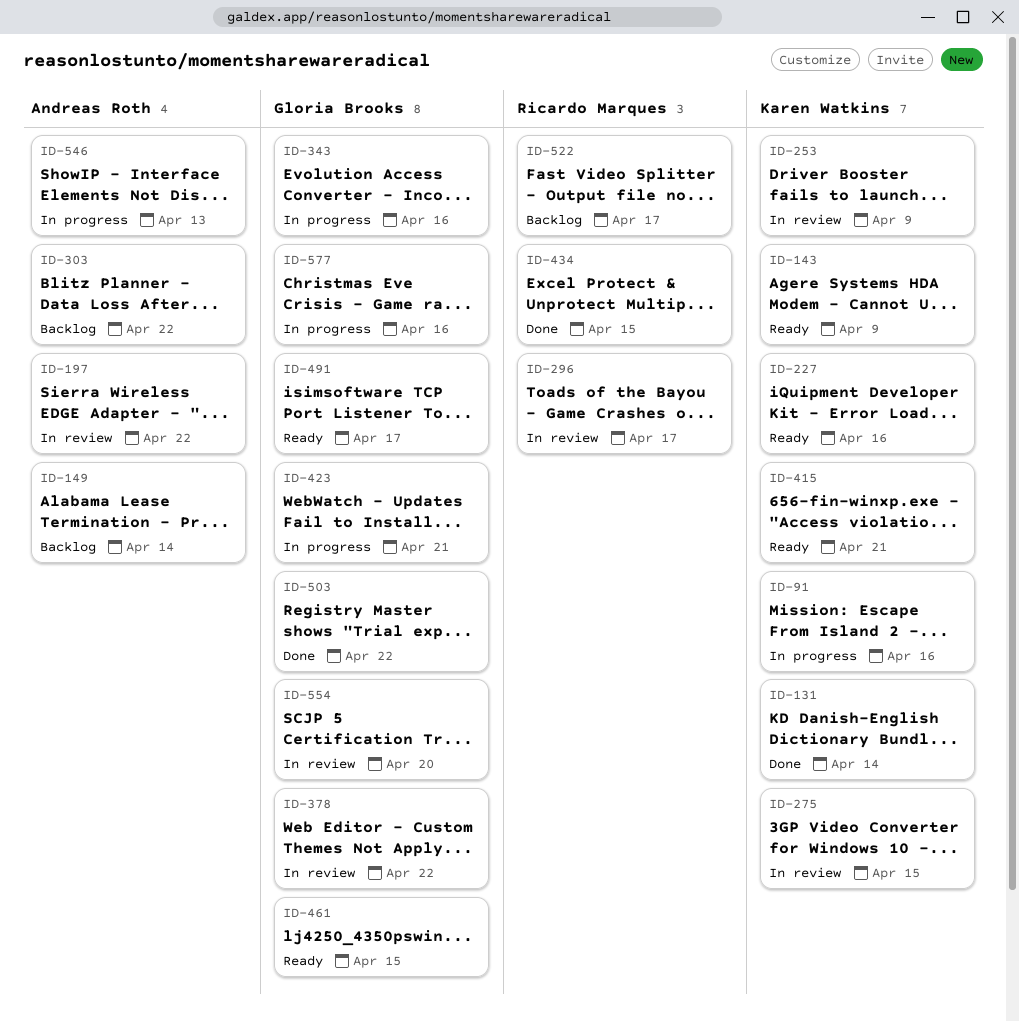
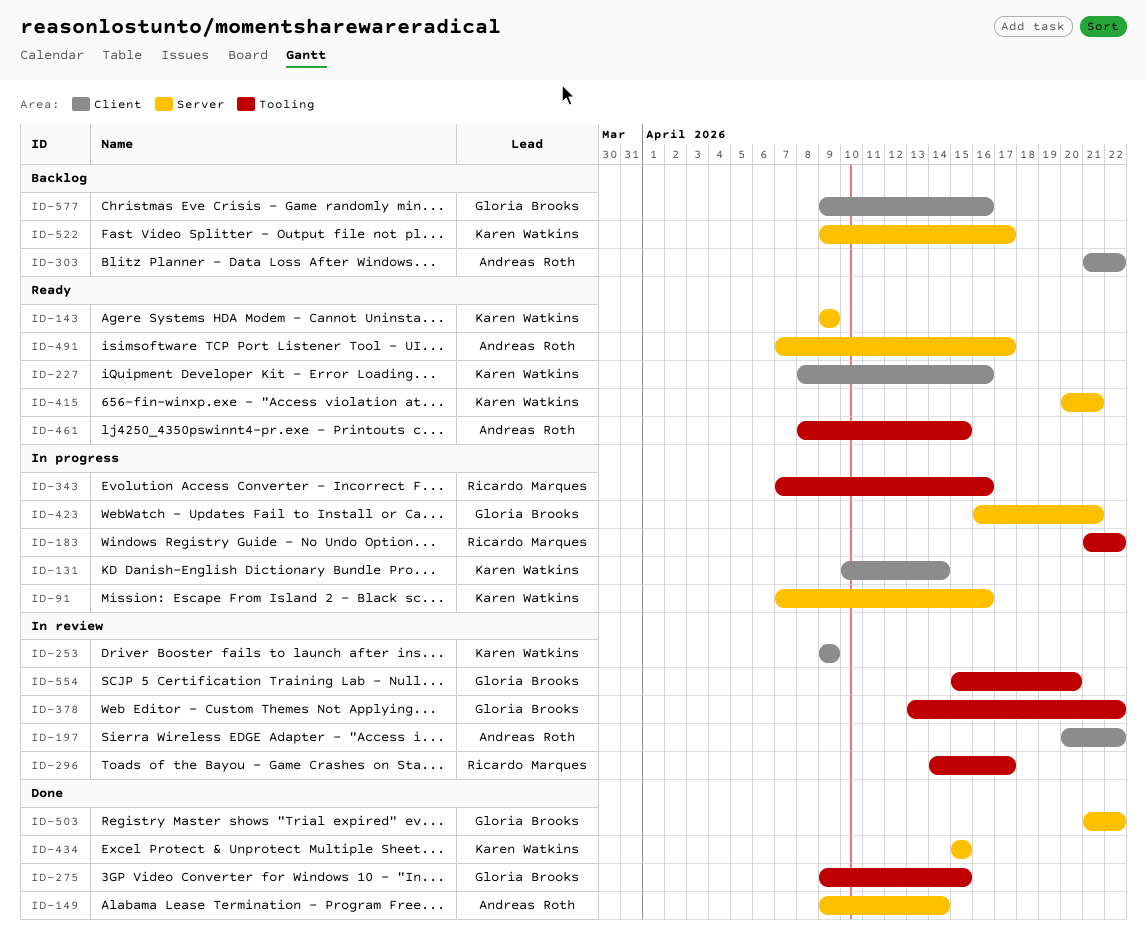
ID-131, status: Done -> In progress
ID-149, status: Backlog -> Done
ID-183: none -> present
ID-275, status: In review -> Done
ID-275, owner: Karen Watkins -> Gloria Brooks
ID-343, owner: Gloria Brooks -> Ricardo Marques
ID-434, owner: Ricardo Marques -> Karen Watkins
ID-461, owner: Gloria Brooks -> Andreas Roth
ID-491, owner: Gloria Brooks -> Andreas Roth
ID-522, owner: Ricardo Marques -> Karen Watkins
ID-546: present -> none
ID-577, status: In progress -> Backlog

